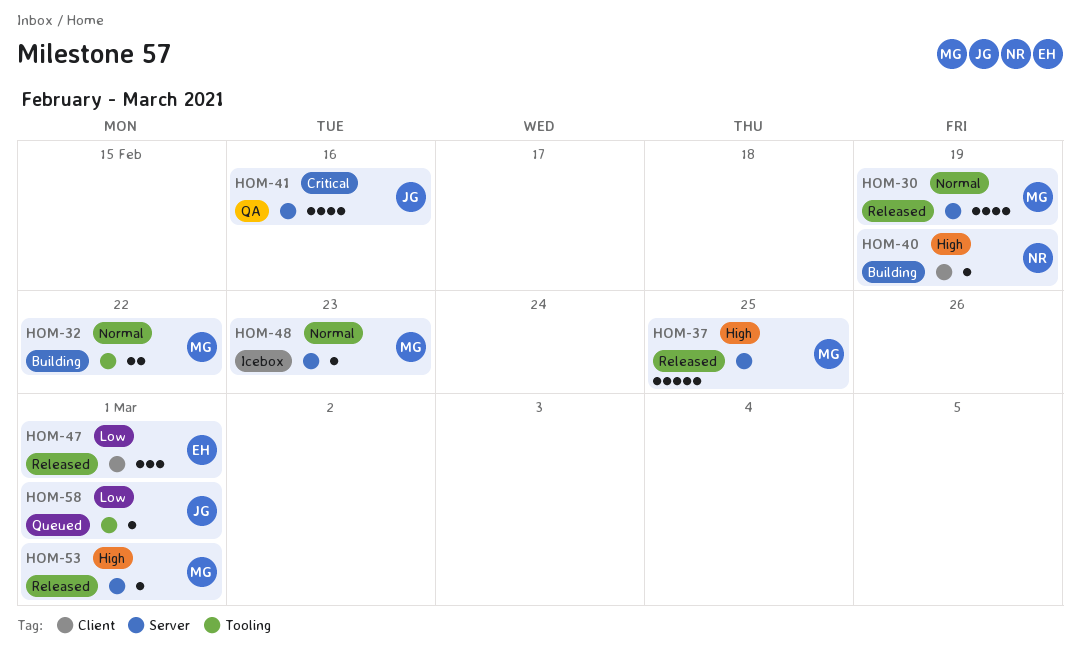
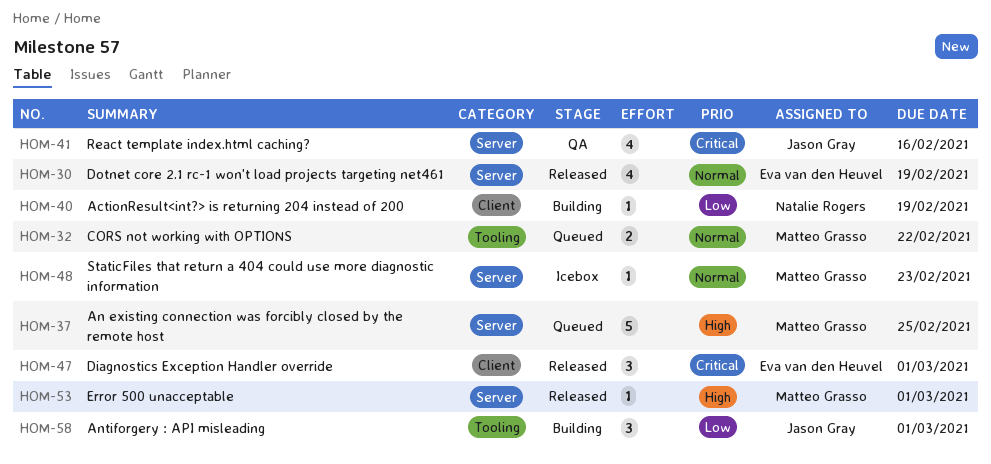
HOM-30, owner: Matteo Grasso -> Eva van den Heuvel
HOM-32, status: Building -> Queued
HOM-37, status: Released -> Queued
HOM-40, priority: High -> Low
HOM-47, priority: Low -> Critical
HOM-58, status: Queued -> Building
HOM-58, estimate: 1 -> 3

